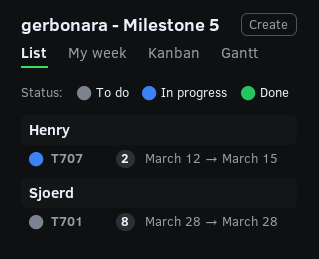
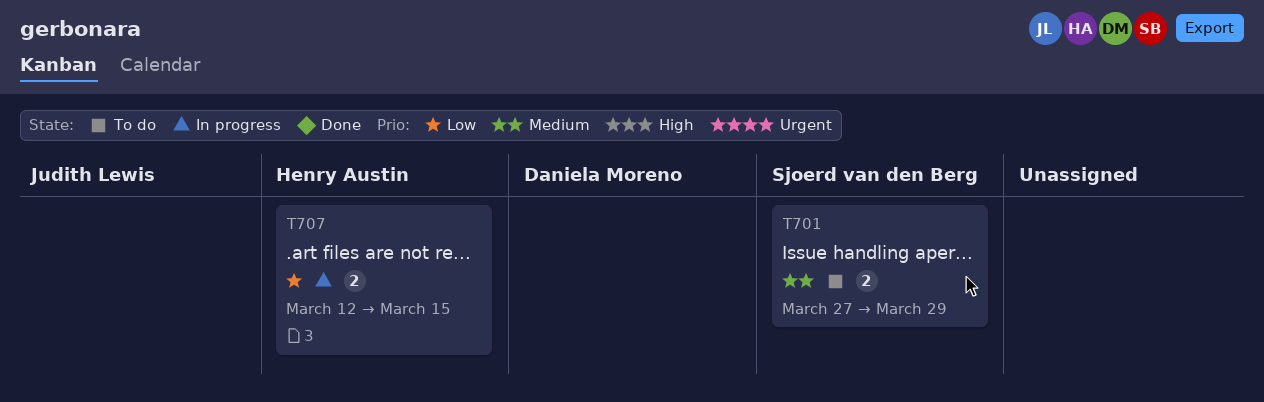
T701, estimate: 8 -> 2
T701, start: Mar 28 -> Mar 27
T701, due: Mar 28 -> Mar 29

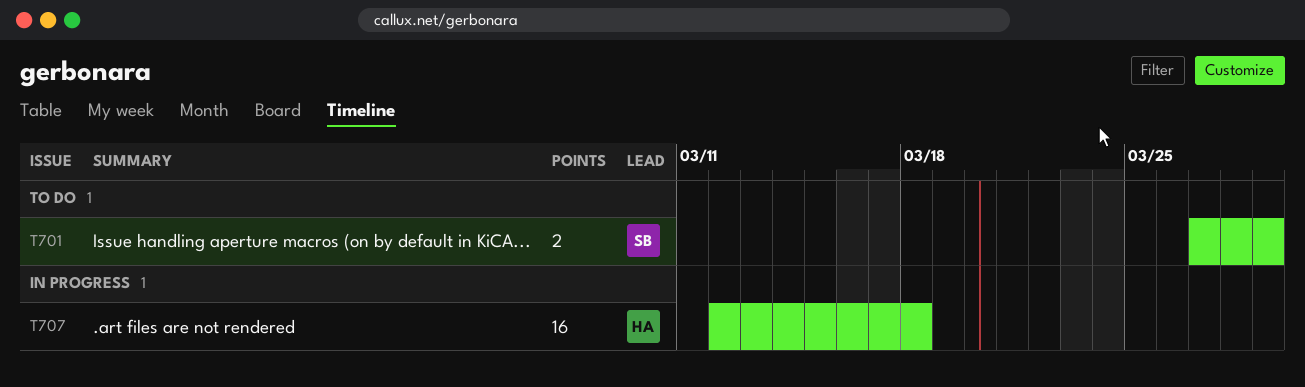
T707, estimate: 2 -> 16
T707, due: Mar 15 -> Mar 18

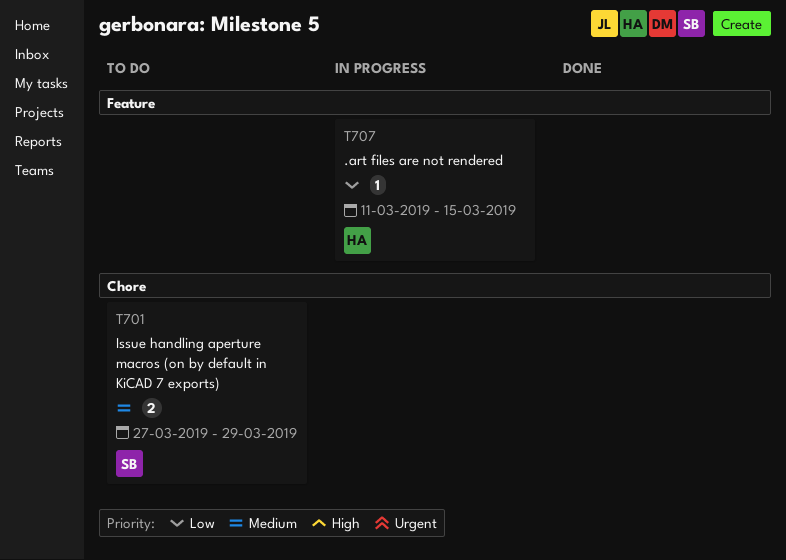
T707, estimate: 16 -> 1
T707, start: Mar 12 -> Mar 11
T707, due: Mar 18 -> Mar 15

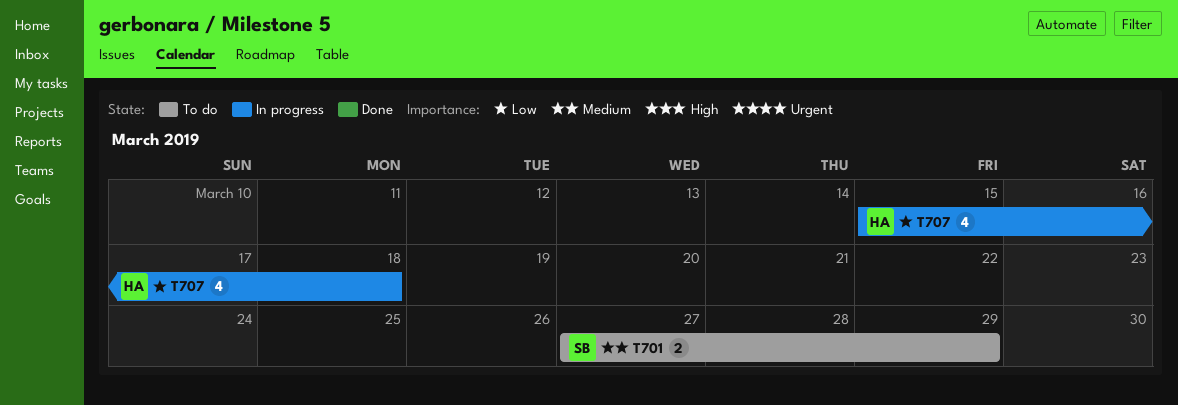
T707, estimate: 1 -> 4
T707, start: Mar 11 -> Mar 15
T707, due: Mar 15 -> Mar 18

